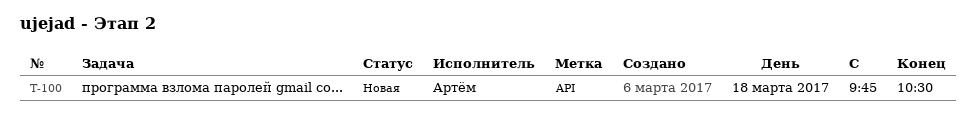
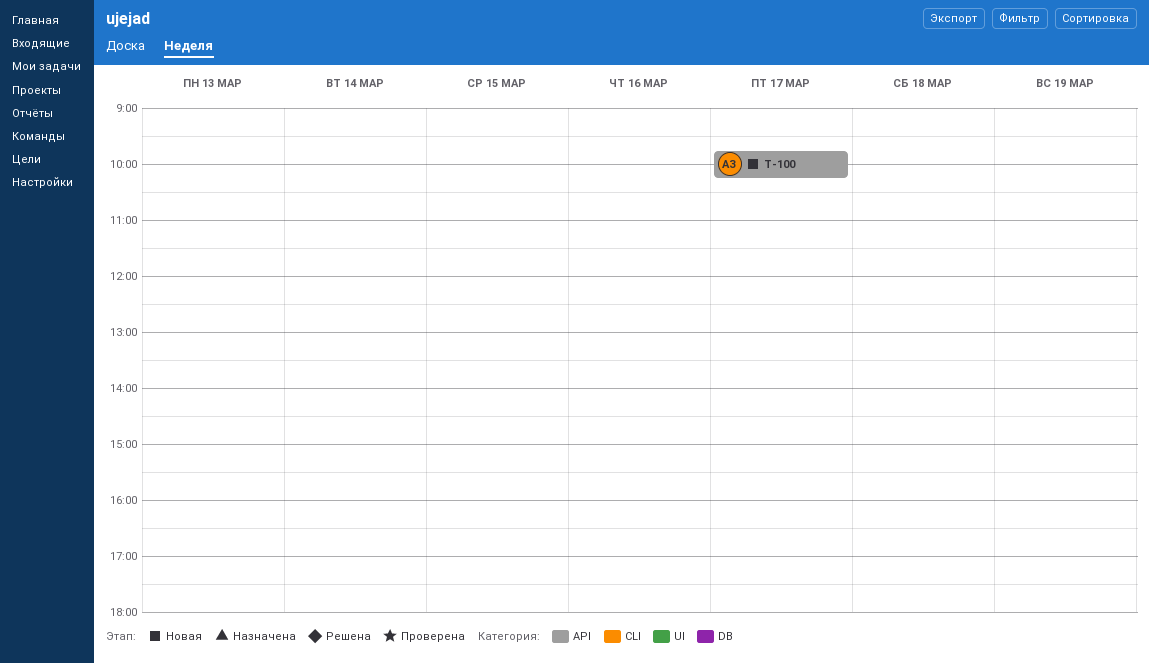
T-100, day: Mar 18 -> Mar 17
T-100, ends: 10:30 -> 10:15

